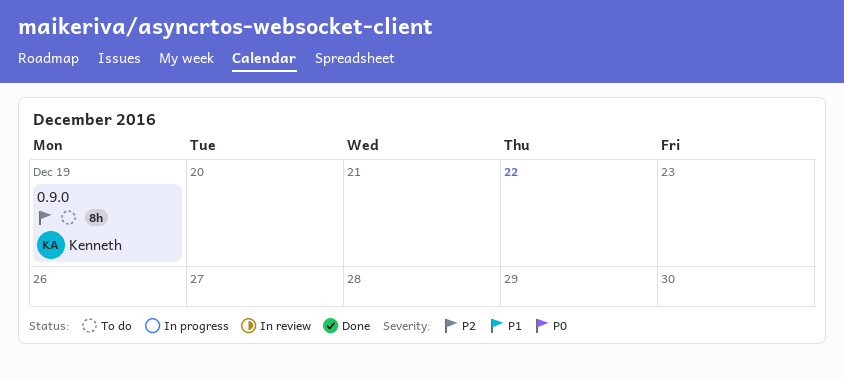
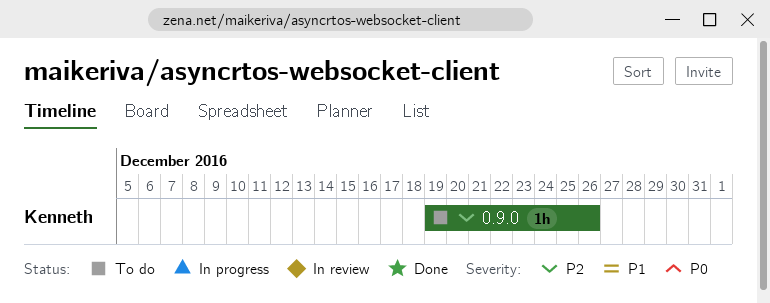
0.9.0, estimate: 8h -> 1h
0.9.0, due: Dec 19 -> Dec 26

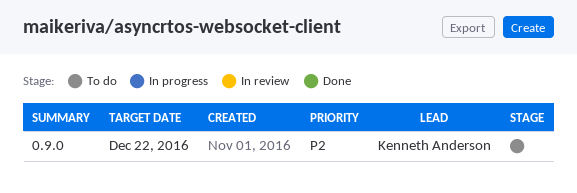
0.9.0, due: Dec 26 -> Dec 22

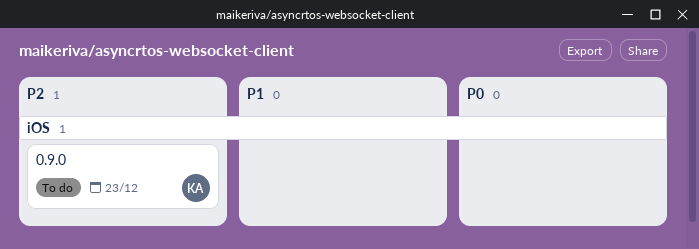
0.9.0, due: Dec 22 -> Dec 23

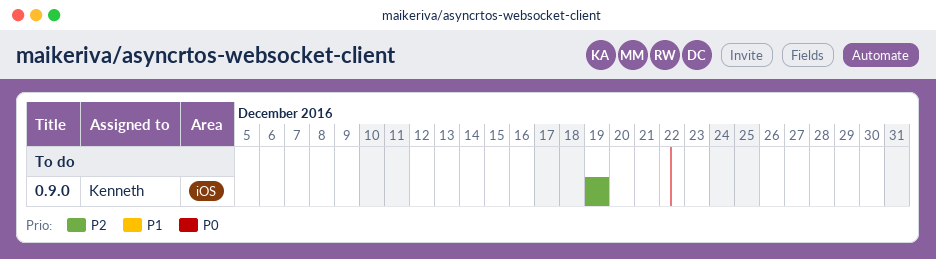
0.9.0, due: Dec 23 -> Dec 19

